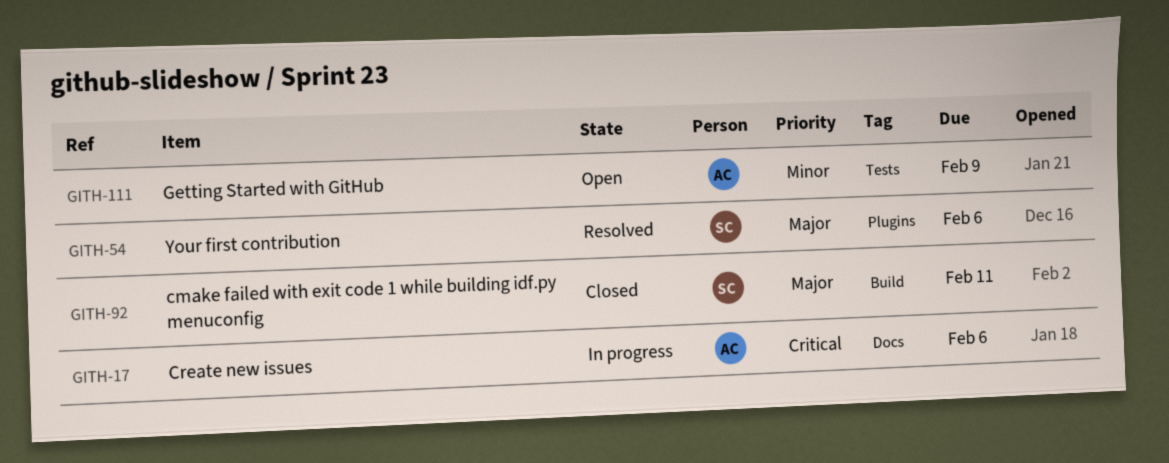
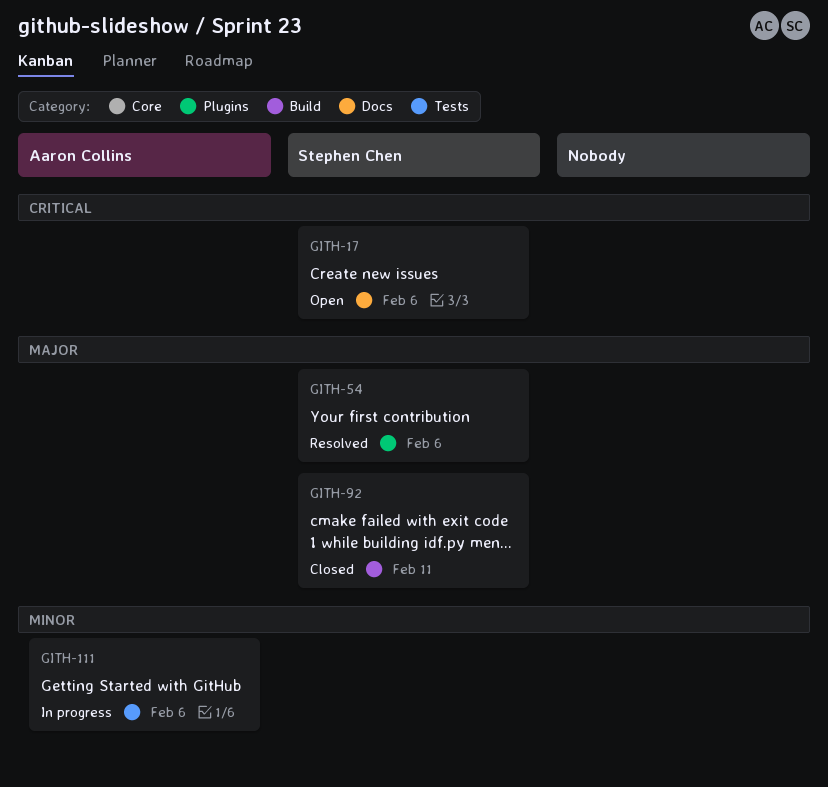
GITH-17, status: In progress -> Open
GITH-17, owner: Aaron Collins -> Stephen Chen
GITH-111, status: Open -> In progress
GITH-111, due: Feb 9 -> Feb 6

